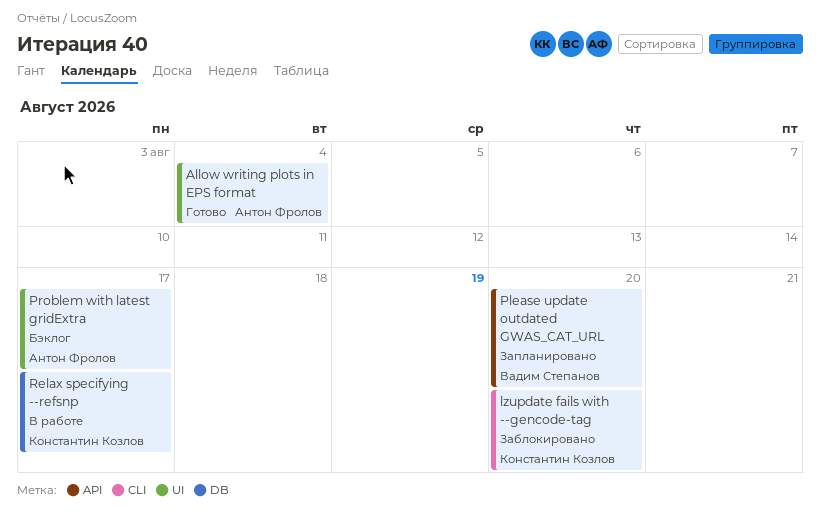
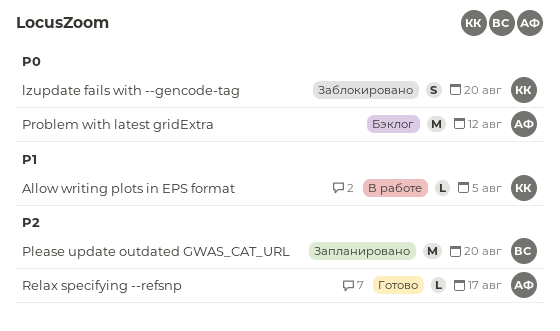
Allow writing plots in EPS format, status: Готово -> В работе
Allow writing plots in EPS format, owner: Антон Фролов -> Константин Козлов
Allow writing plots in EPS format, due: Aug 4 -> Aug 5
Problem with latest gridExtra, due: Aug 17 -> Aug 12
Relax specifying --refsnp, status: В работе -> Готово
Relax specifying --refsnp, owner: Константин Козлов -> Антон Фролов

